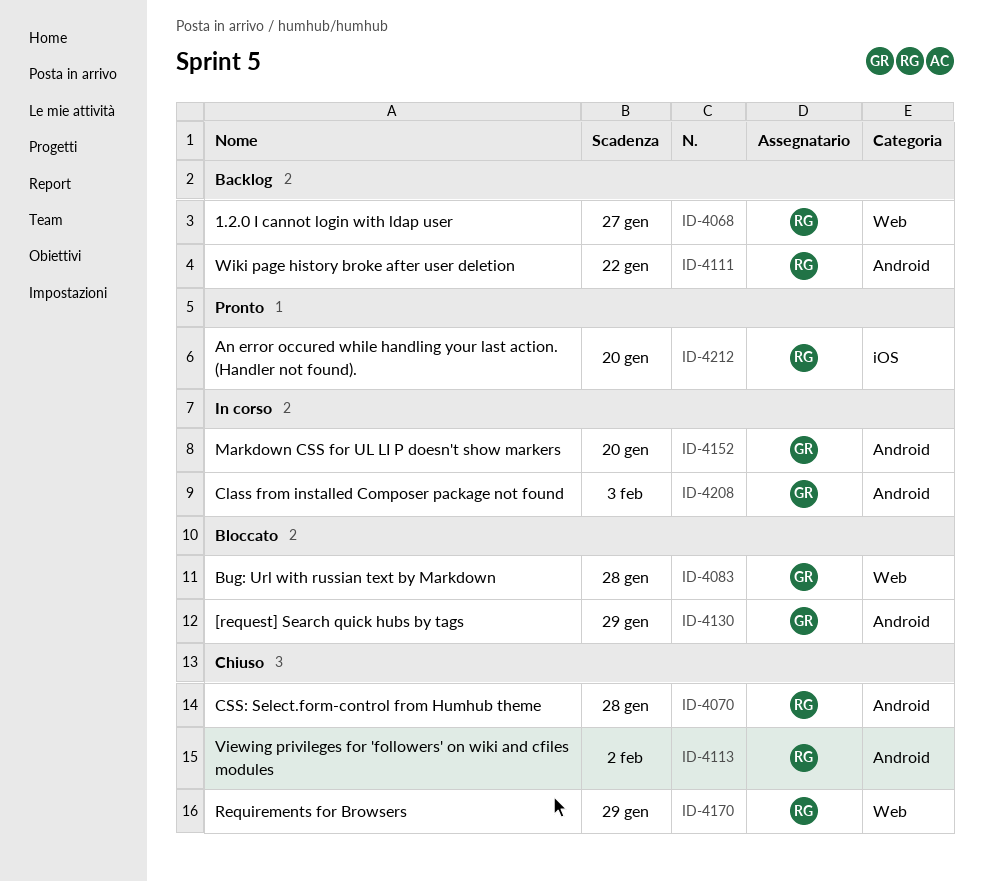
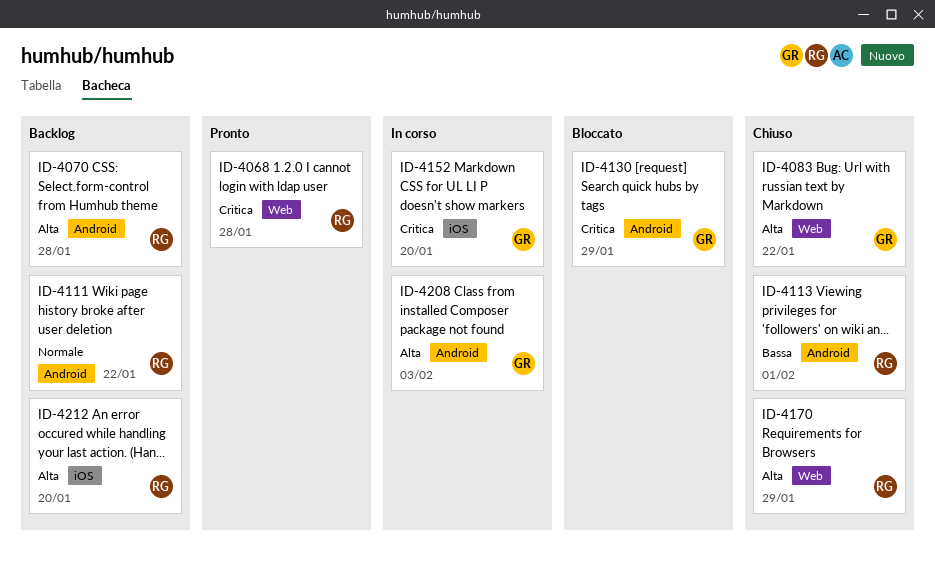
ID-4068, status: Backlog -> Pronto
ID-4068, due: Jan 27 -> Jan 28
ID-4070, status: Chiuso -> Backlog
ID-4083, status: Bloccato -> Chiuso
ID-4083, due: Jan 28 -> Jan 22
ID-4113, due: Feb 2 -> Feb 1
ID-4152, label: Android -> iOS
ID-4212, status: Pronto -> Backlog

